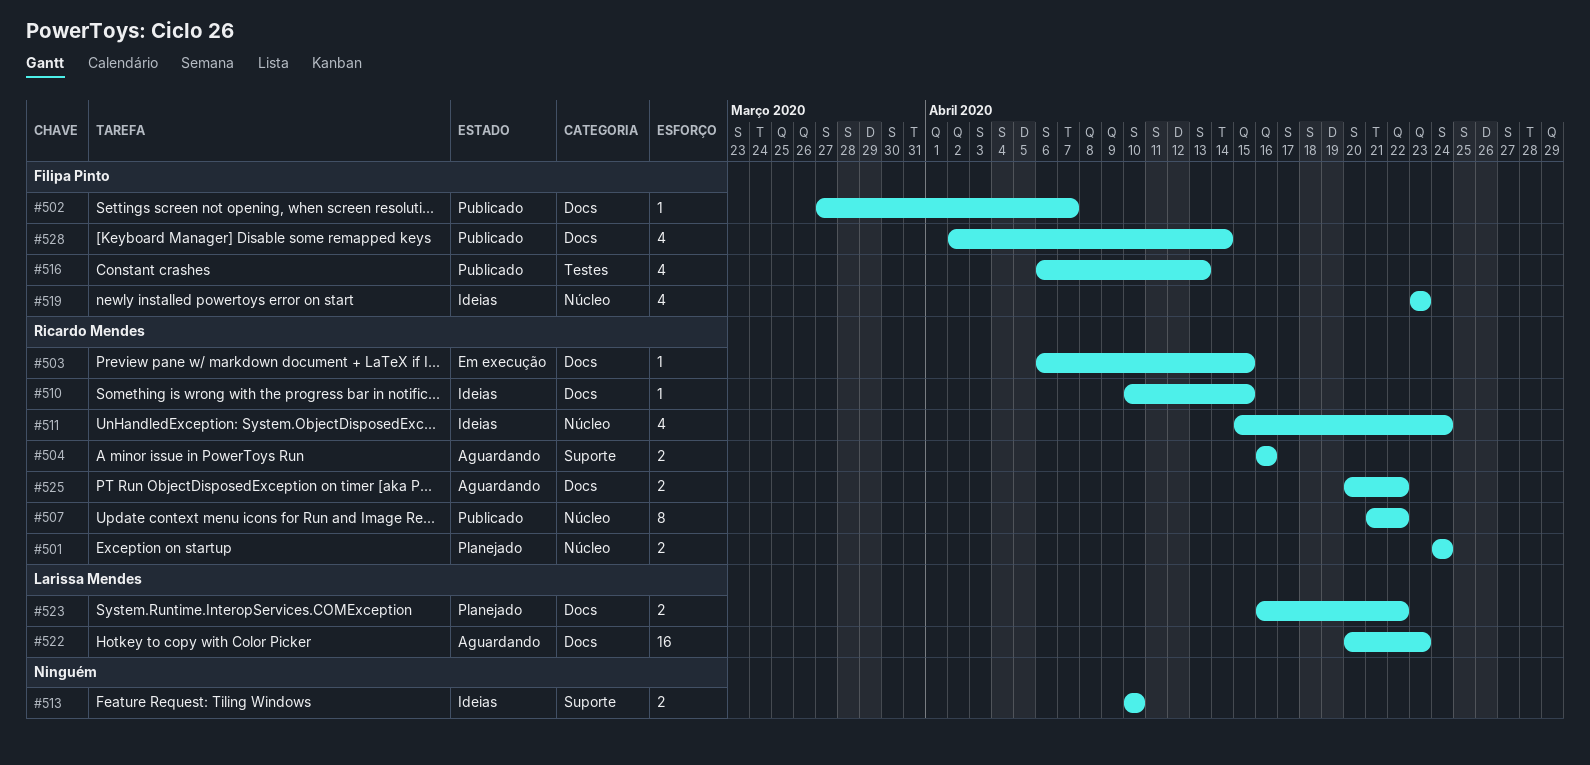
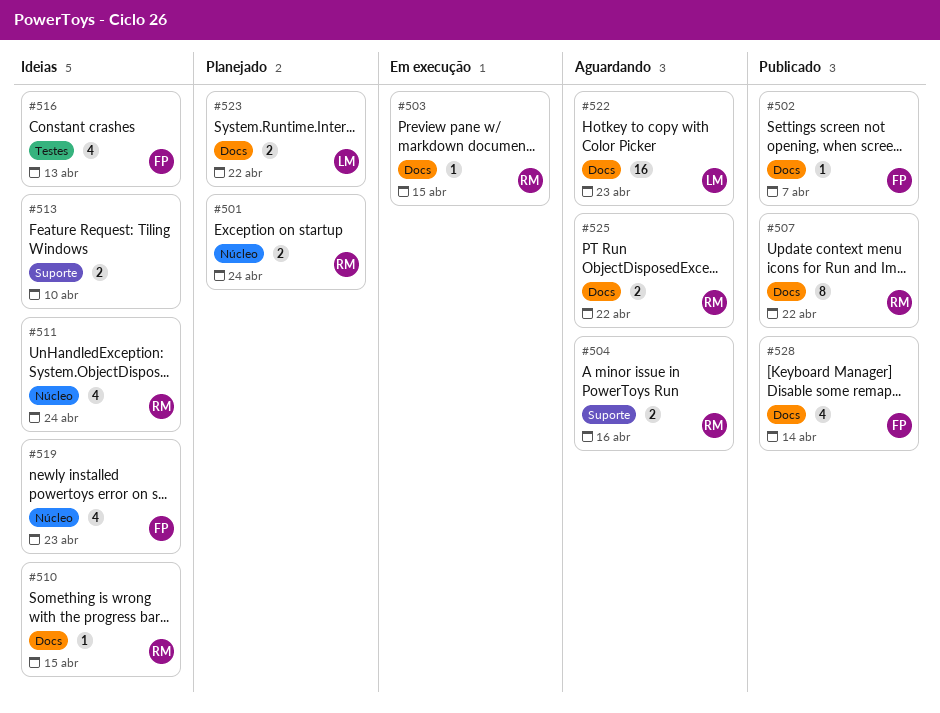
#507, label: Núcleo -> Docs
#516, status: Publicado -> Ideias

